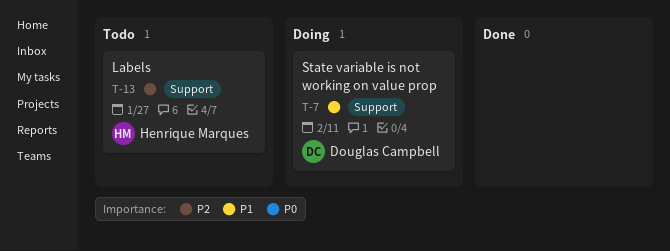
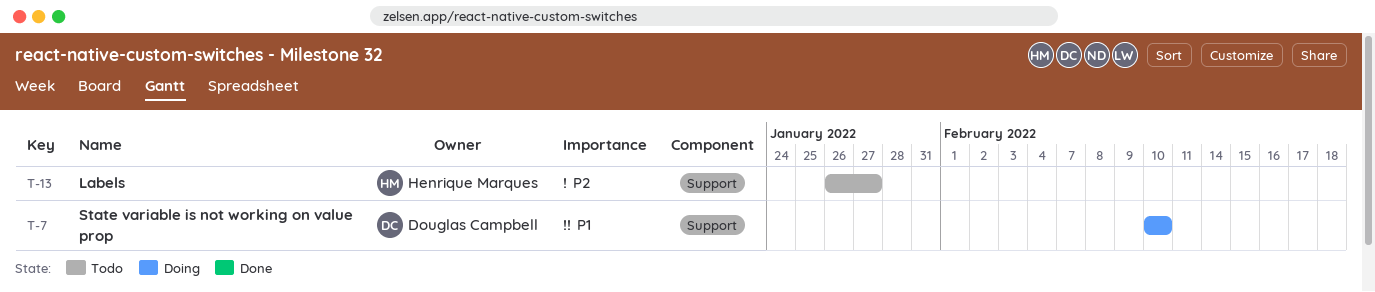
T-7, due: Feb 11 -> Feb 10

